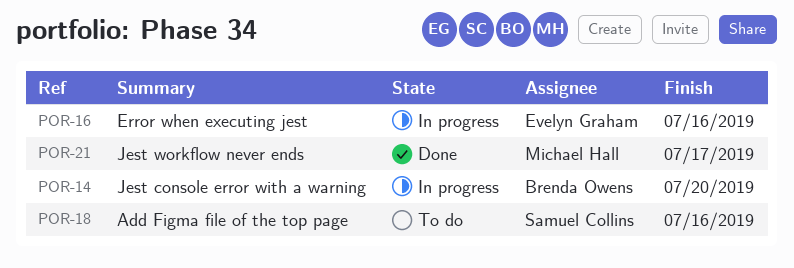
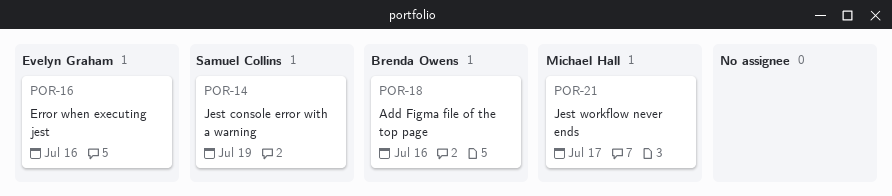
POR-14, owner: Brenda Owens -> Samuel Collins
POR-14, due: Jul 20 -> Jul 19
POR-18, owner: Samuel Collins -> Brenda Owens

